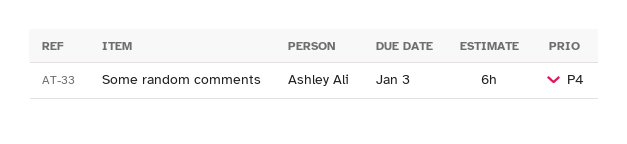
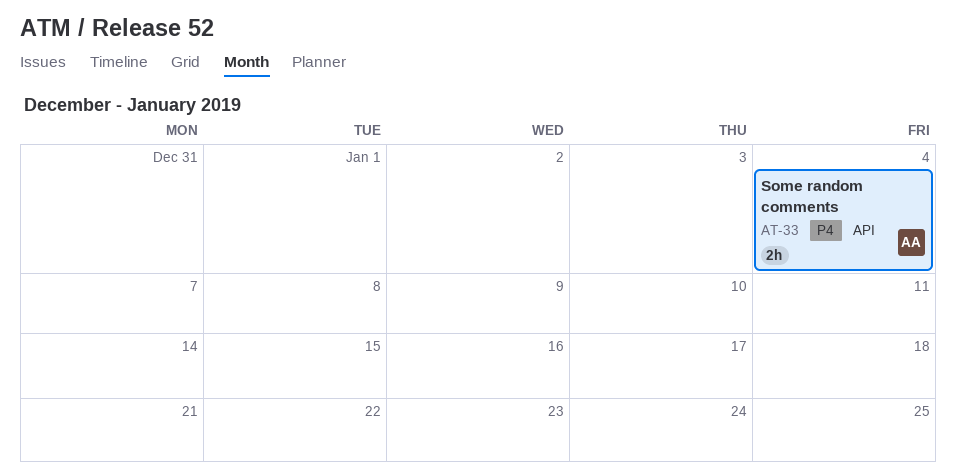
AT-33, estimate: 6h -> 2h
AT-33, due: Jan 3 -> Jan 4

